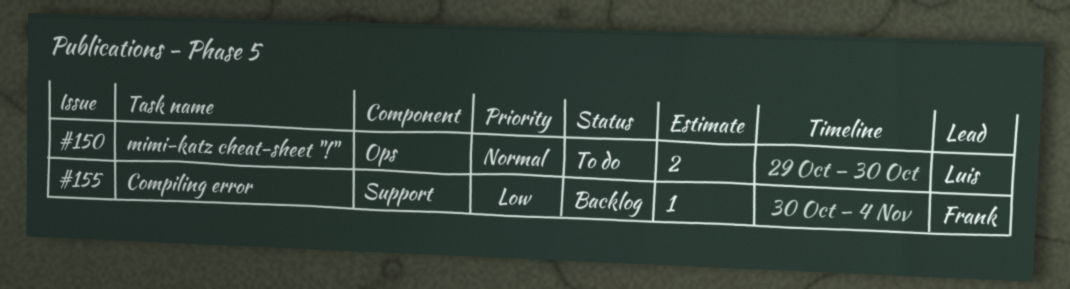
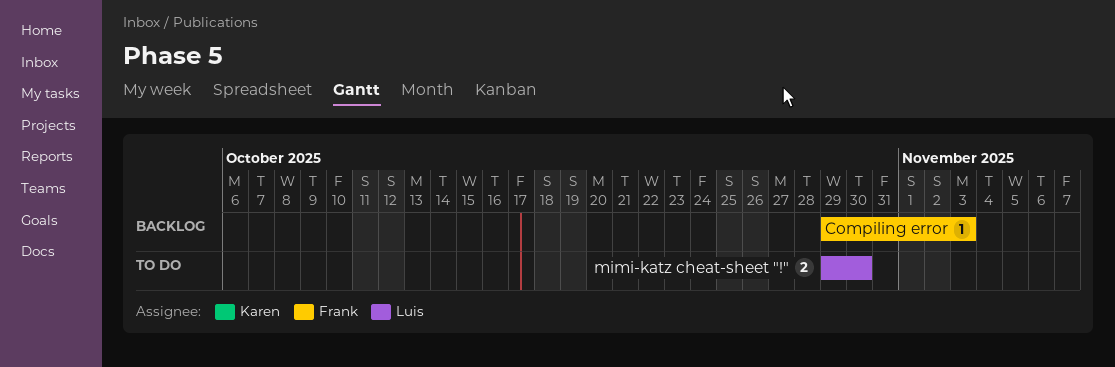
Compiling error, start: Oct 30 -> Oct 29
Compiling error, due: Nov 4 -> Nov 3

